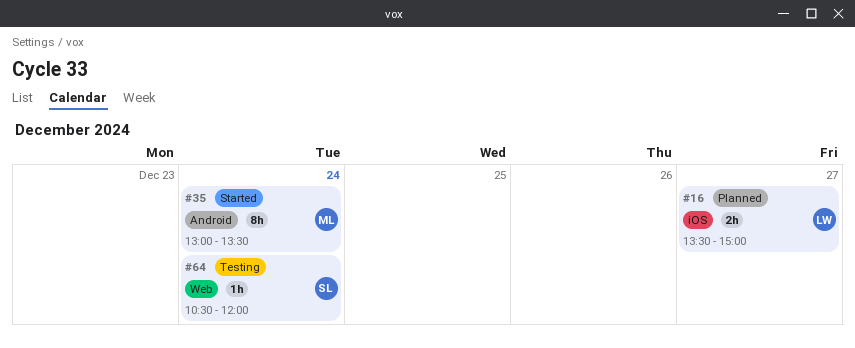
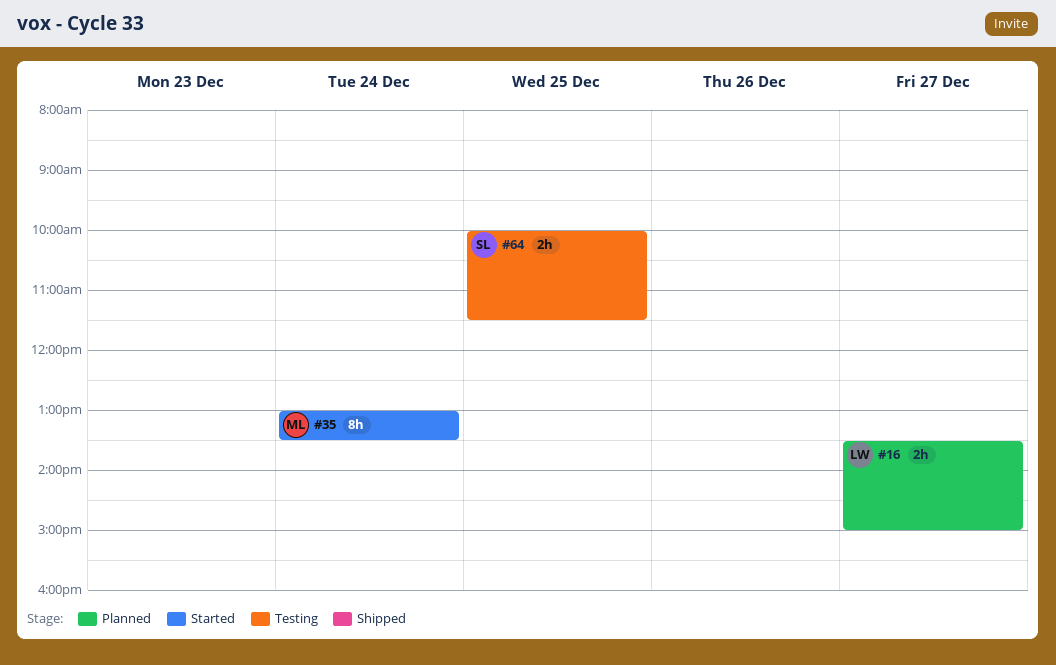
#64, estimate: 1h -> 2h
#64, day: Dec 24 -> Dec 25
#64, begins: 10:30 -> 10:00
#64, ends: 12:00 -> 11:30

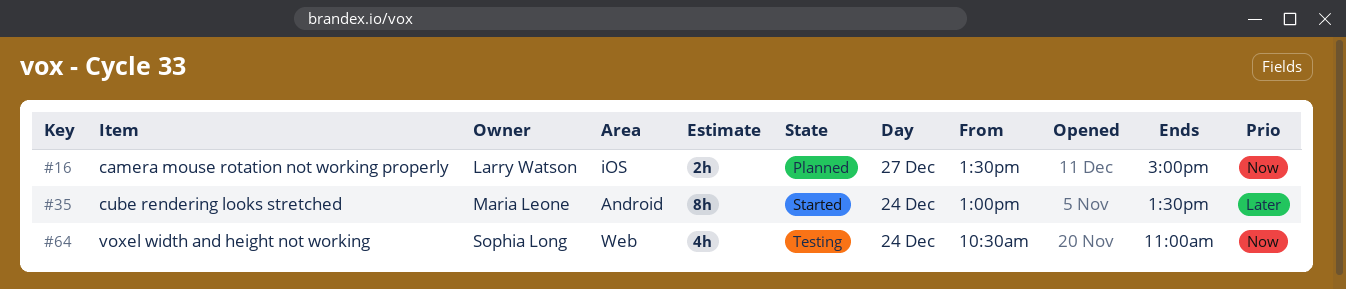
#64, estimate: 2h -> 4h
#64, day: Dec 25 -> Dec 24
#64, begins: 10:00 -> 10:30
#64, ends: 11:30 -> 11:00

